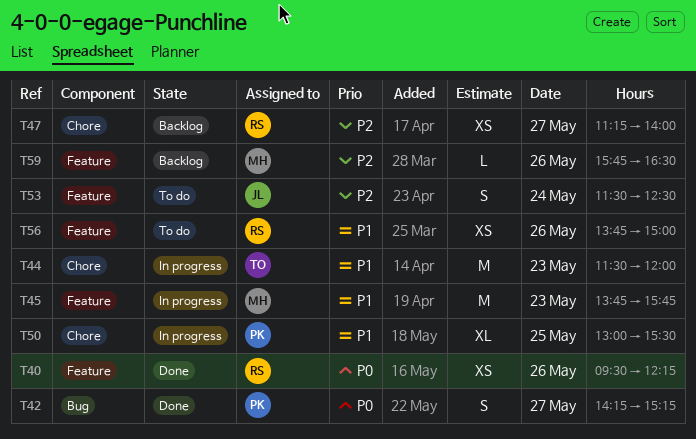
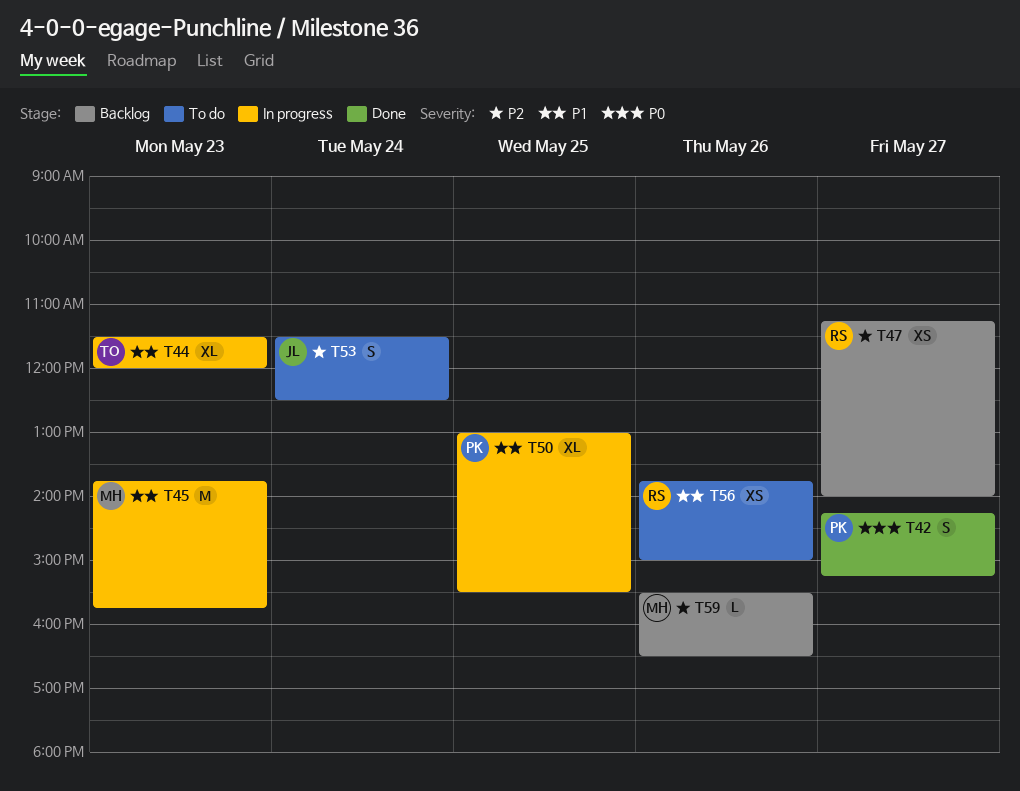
T40: present -> none
T44, estimate: M -> XL
T59, begins: 15:45 -> 15:30

